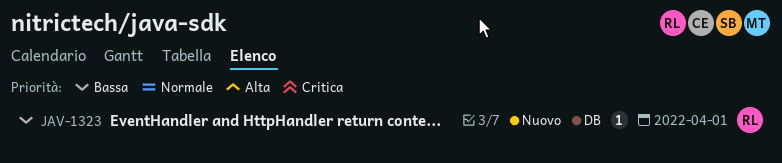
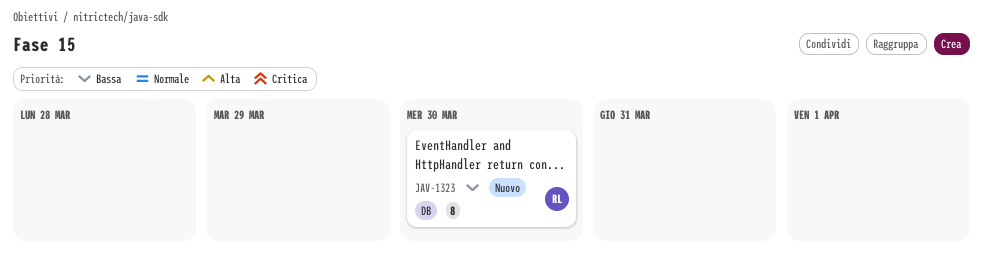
JAV-1323, estimate: 1 -> 8
JAV-1323, due: Apr 1 -> Mar 30

